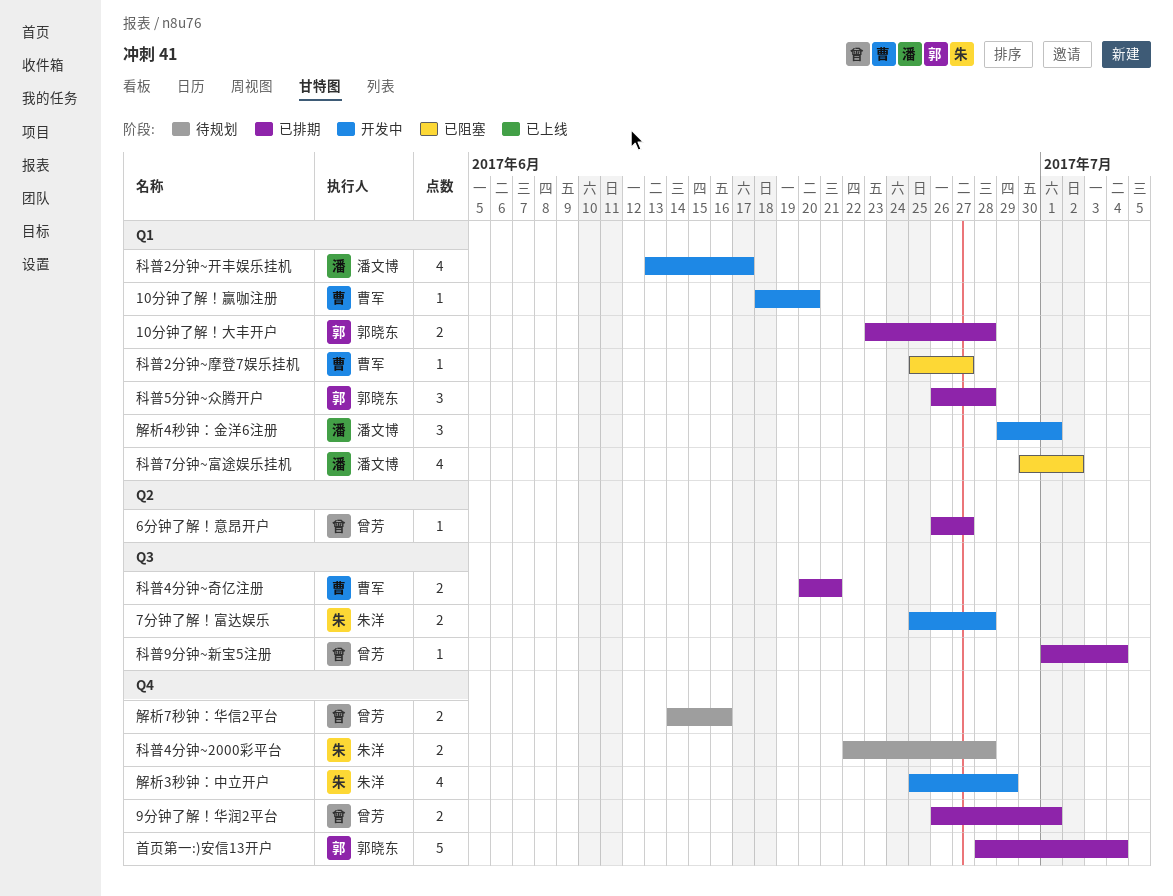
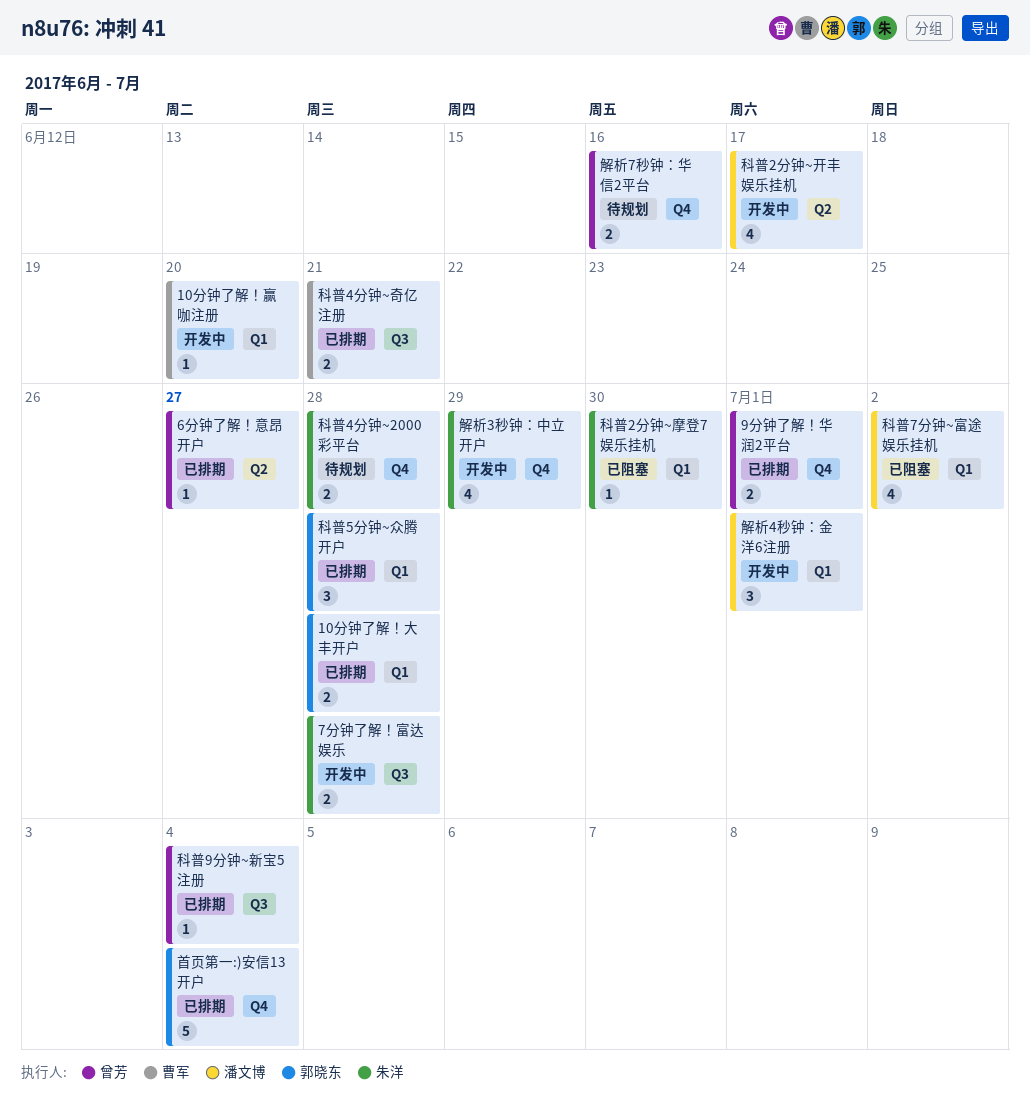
科普2分钟~开丰娱乐挂机, label: Q1 -> Q2
科普2分钟~摩登7娱乐挂机, owner: 曹军 -> 朱洋
科普2分钟~摩登7娱乐挂机, due: Jun 27 -> Jun 30

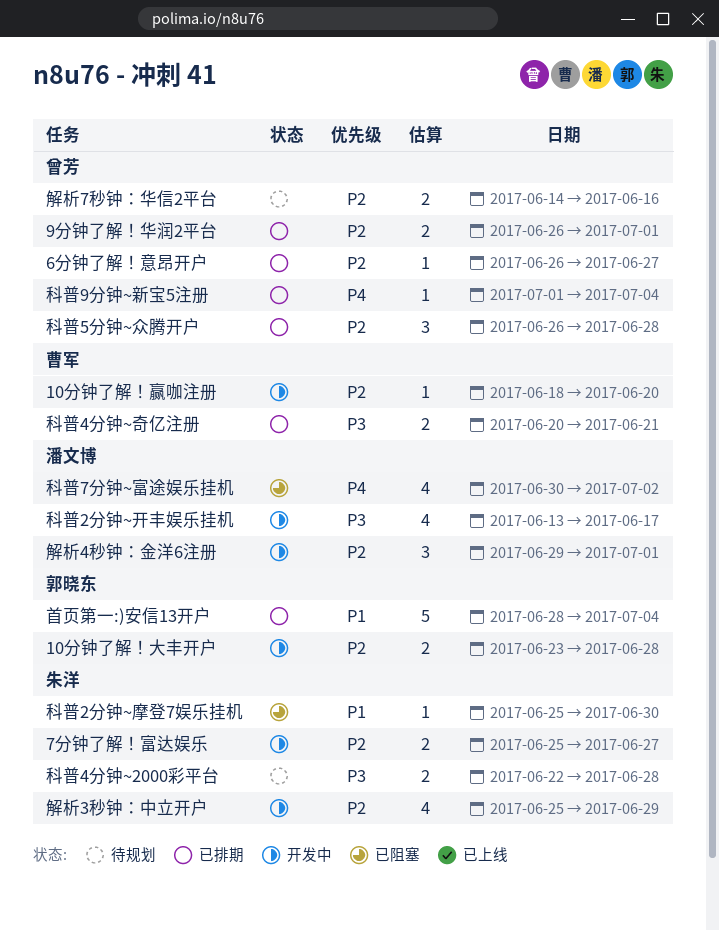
10分钟了解！大丰开户, status: 已排期 -> 开发中
7分钟了解！富达娱乐, due: Jun 28 -> Jun 27
科普5分钟~众腾开户, owner: 郭晓东 -> 曾芳

